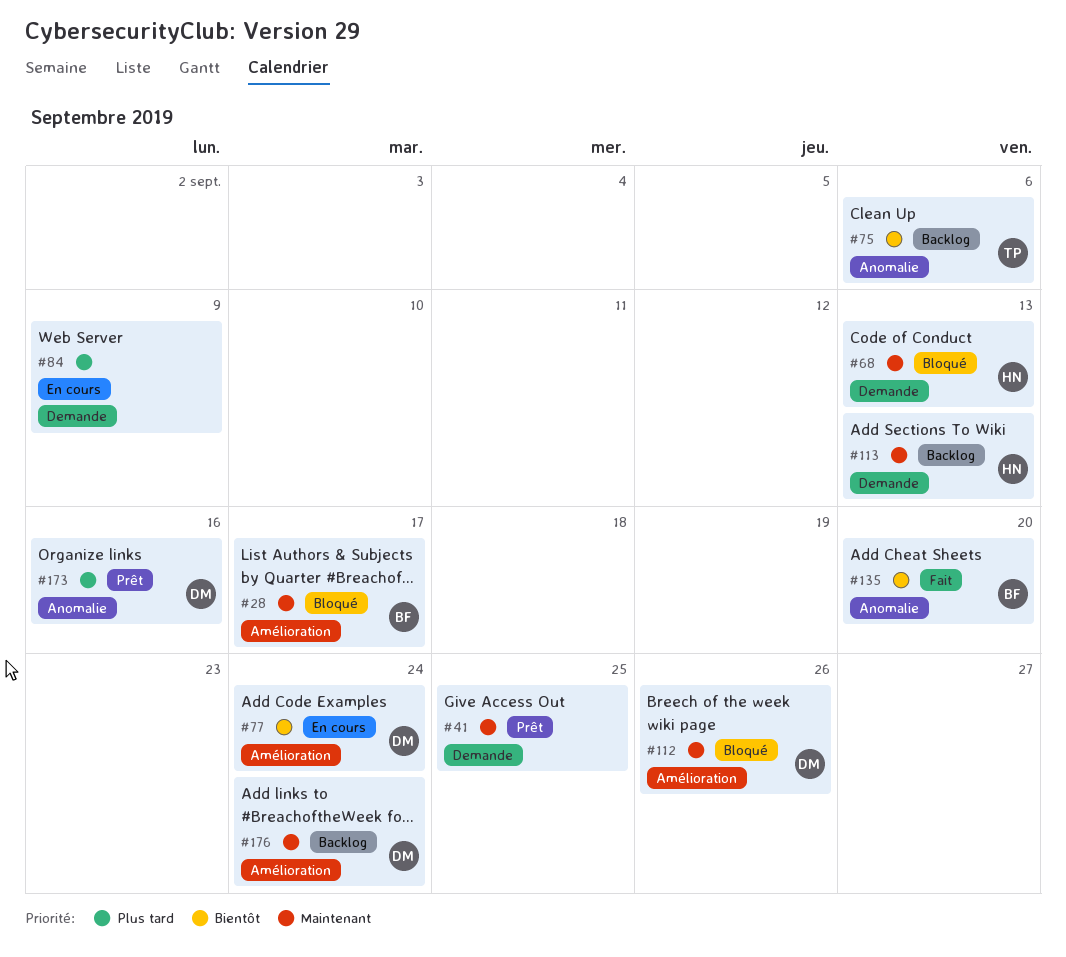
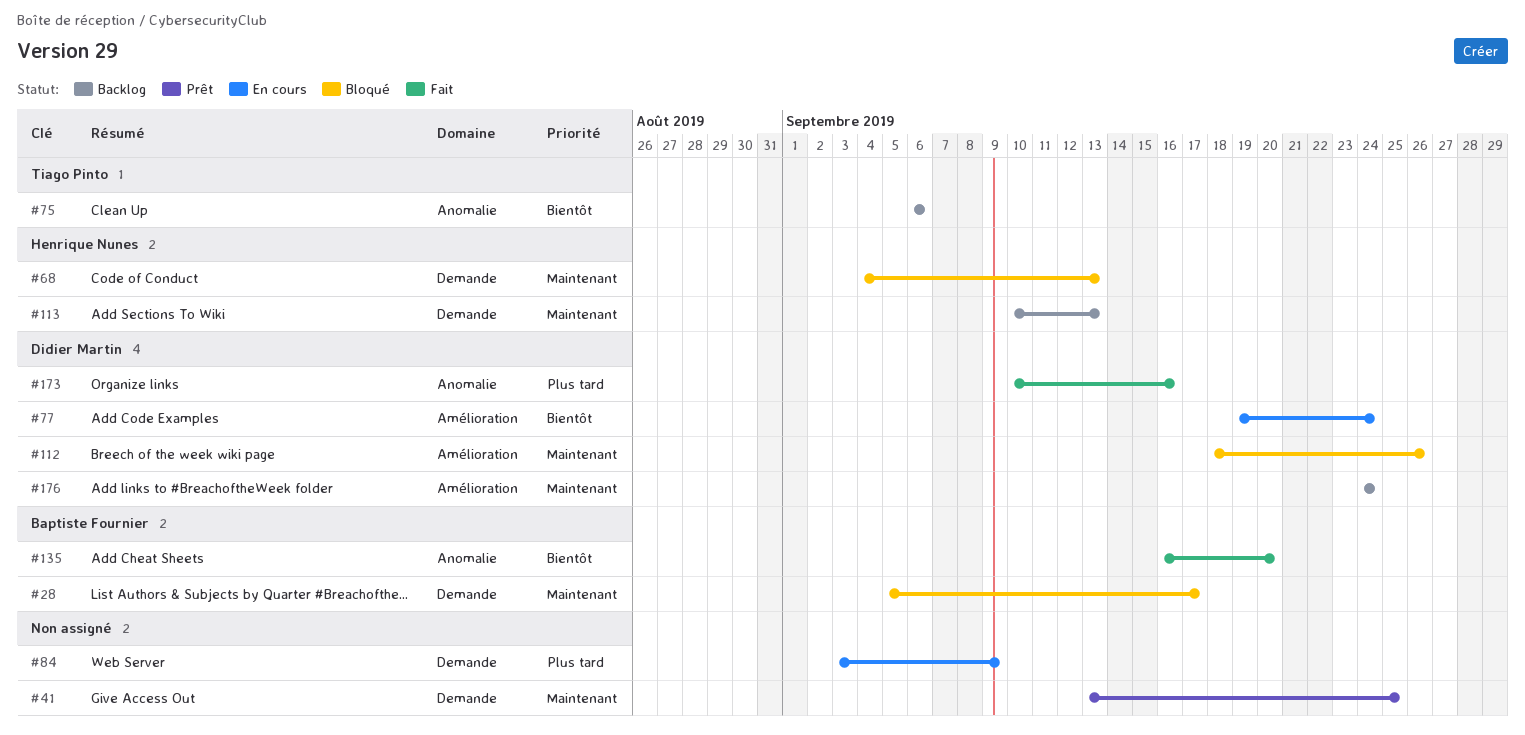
#28, label: Amélioration -> Demande
#173, status: Prêt -> Fait

